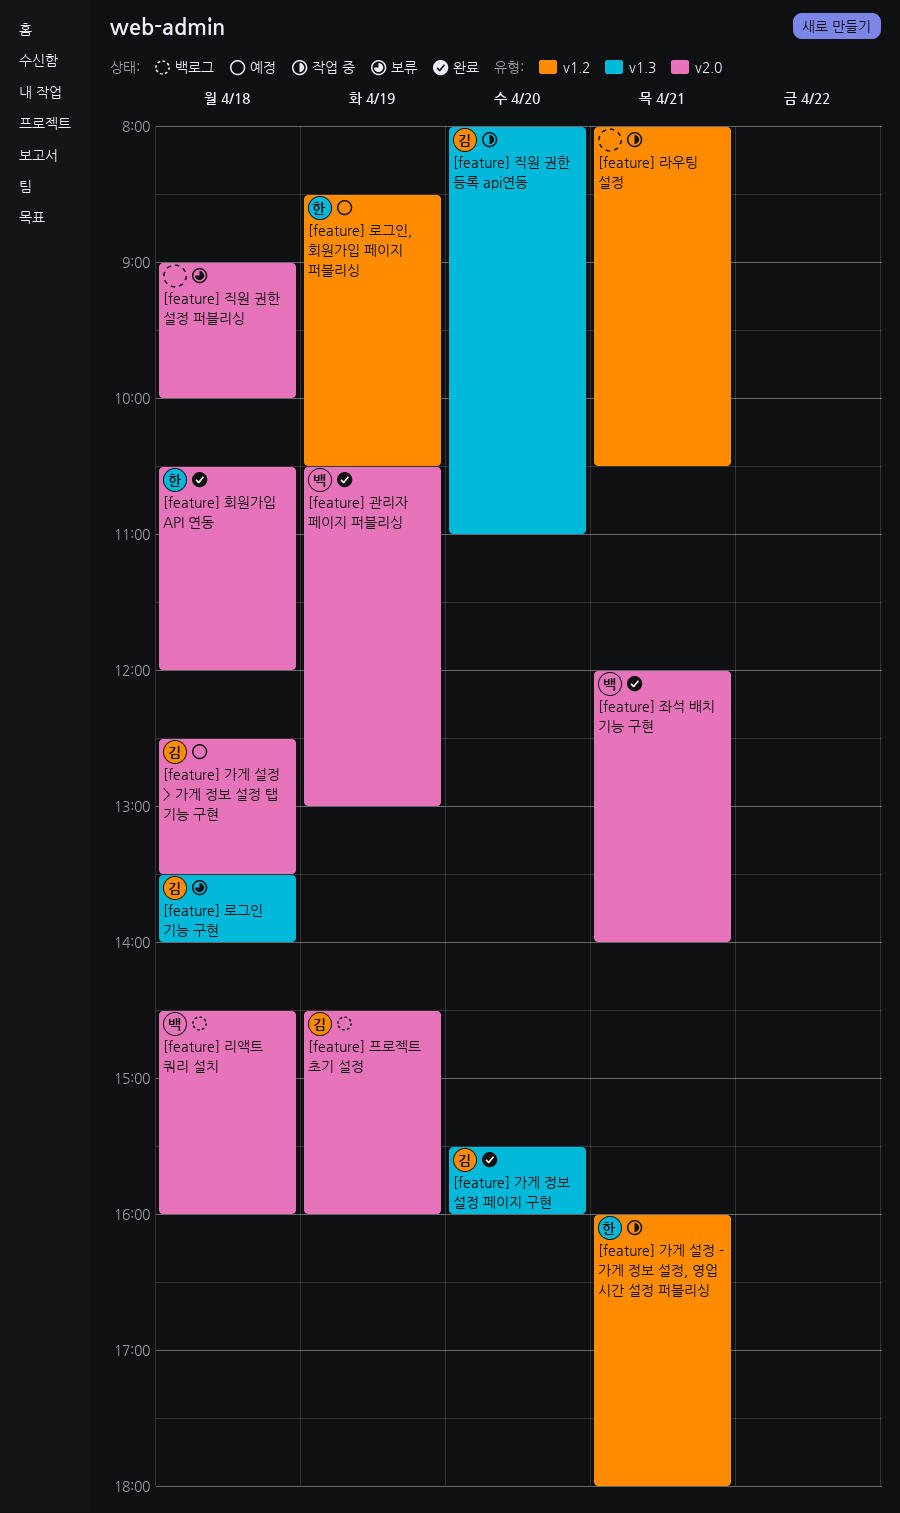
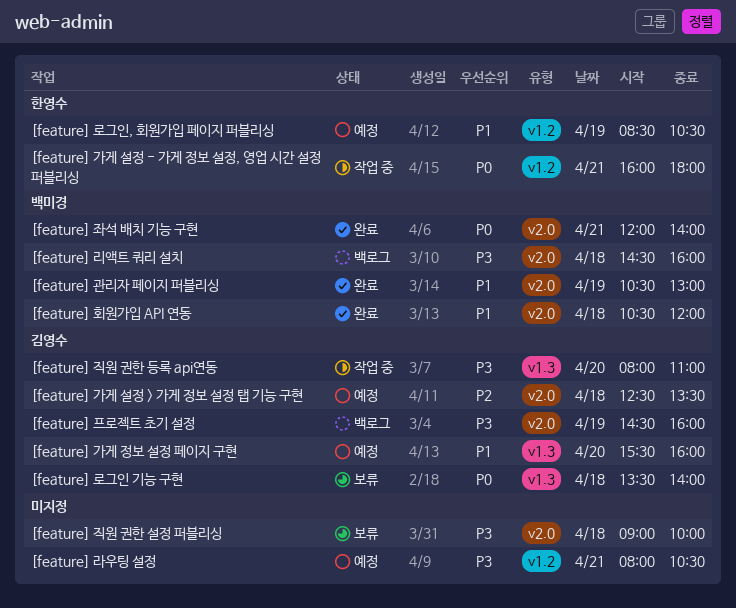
[feature] 가게 정보 설정 페이지 구현, status: 완료 -> 예정
[feature] 라우팅 설정, status: 작업 중 -> 예정
[feature] 회원가입 API 연동, owner: 한영수 -> 백미경

